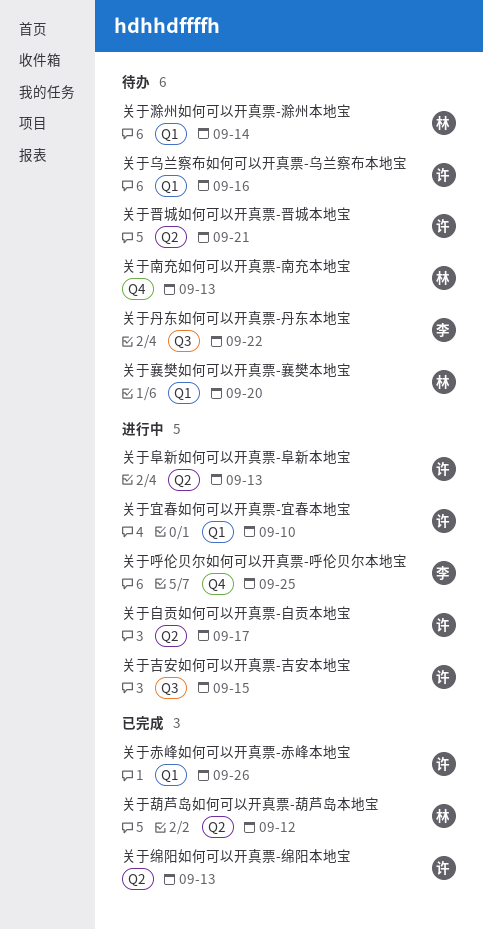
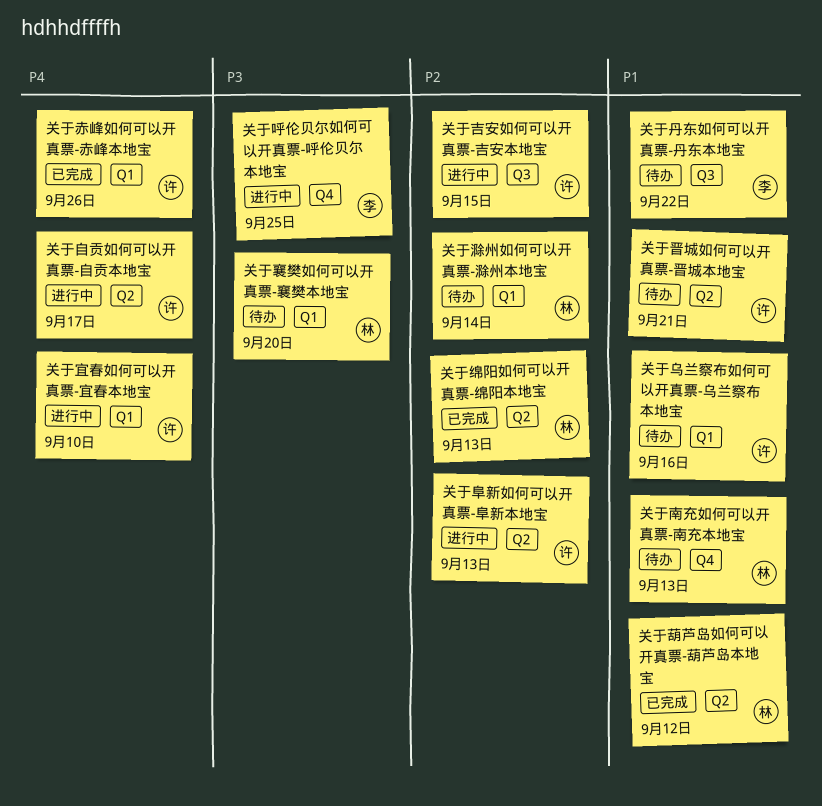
关于绵阳如何可以开真票-绵阳本地宝, owner: 许 -> 林

